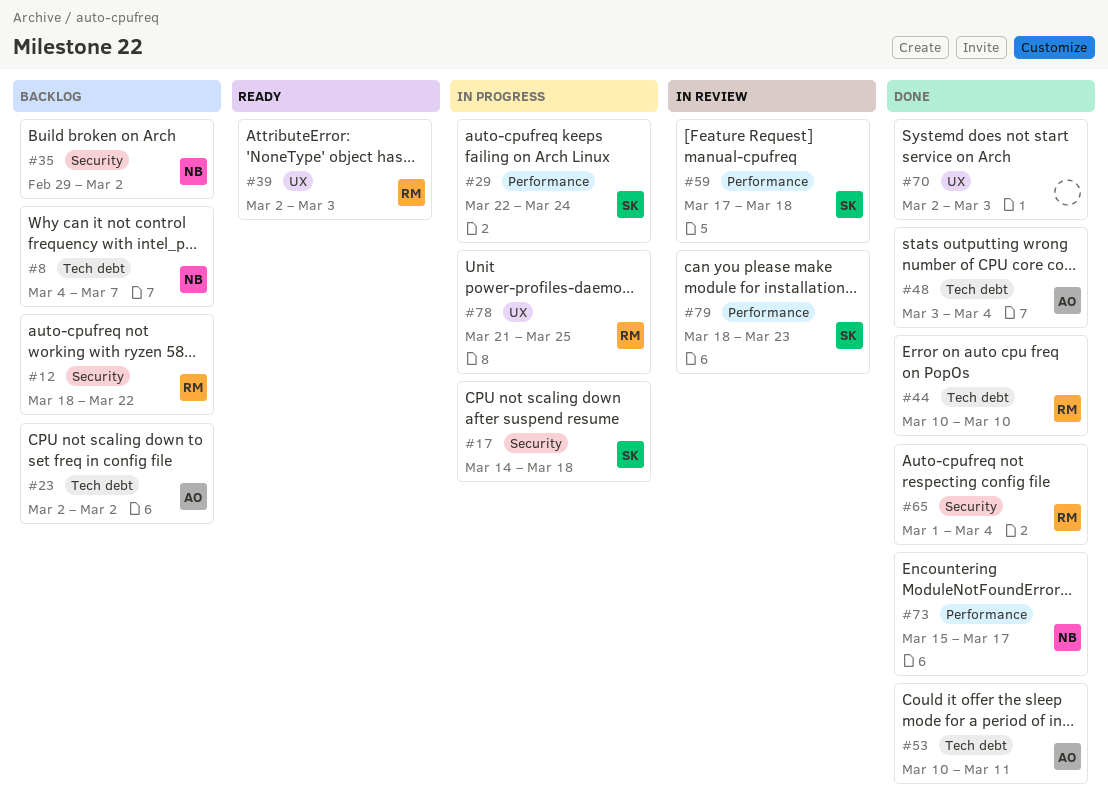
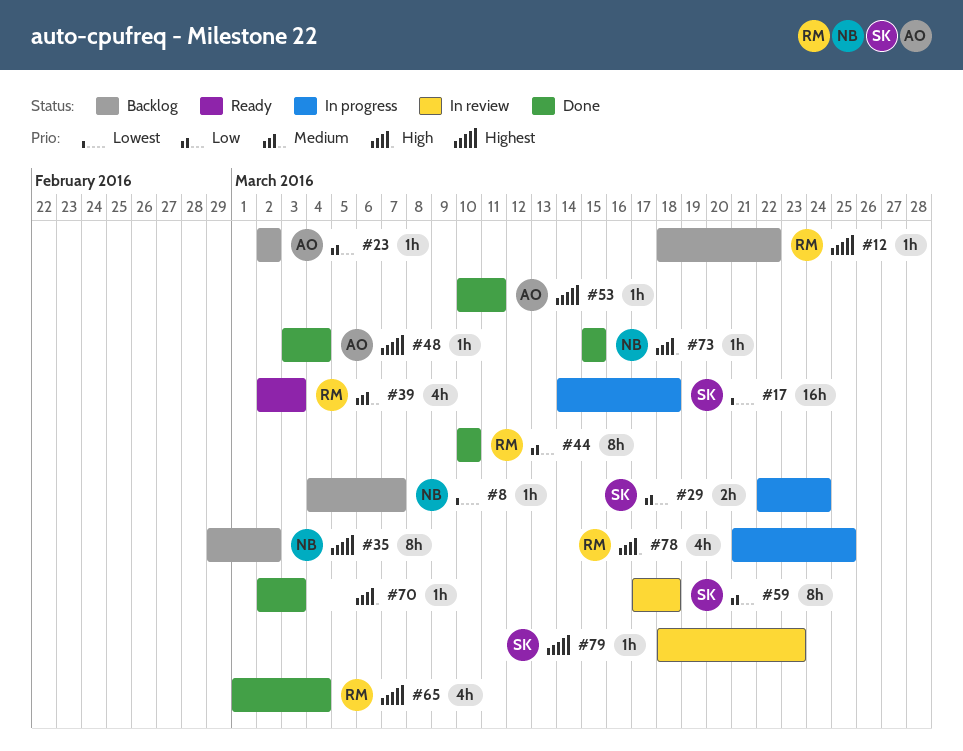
#73, due: Mar 17 -> Mar 15

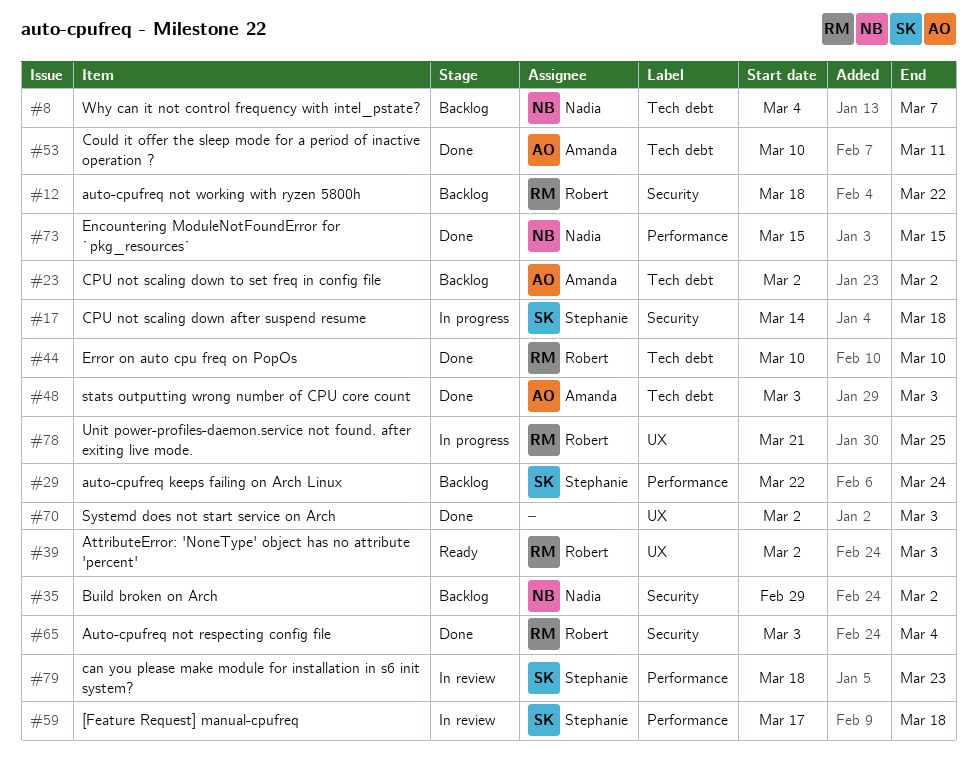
#29, status: In progress -> Backlog
#48, due: Mar 4 -> Mar 3
#65, start: Mar 1 -> Mar 3

